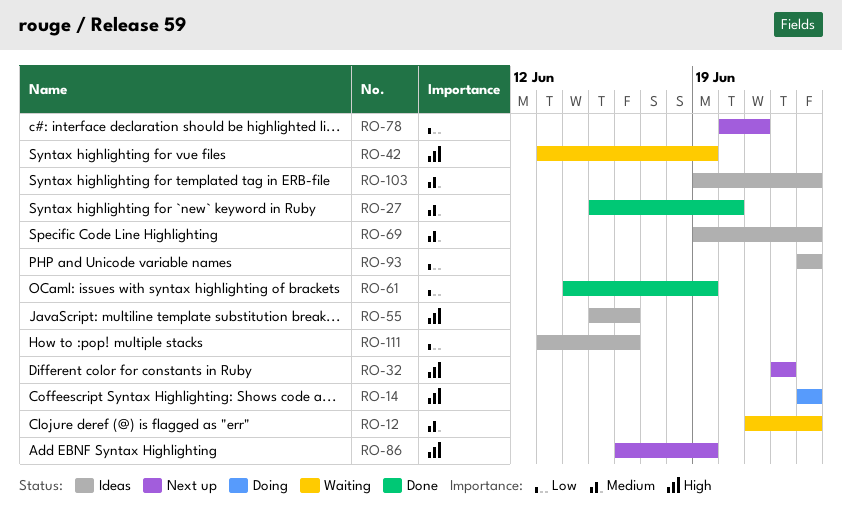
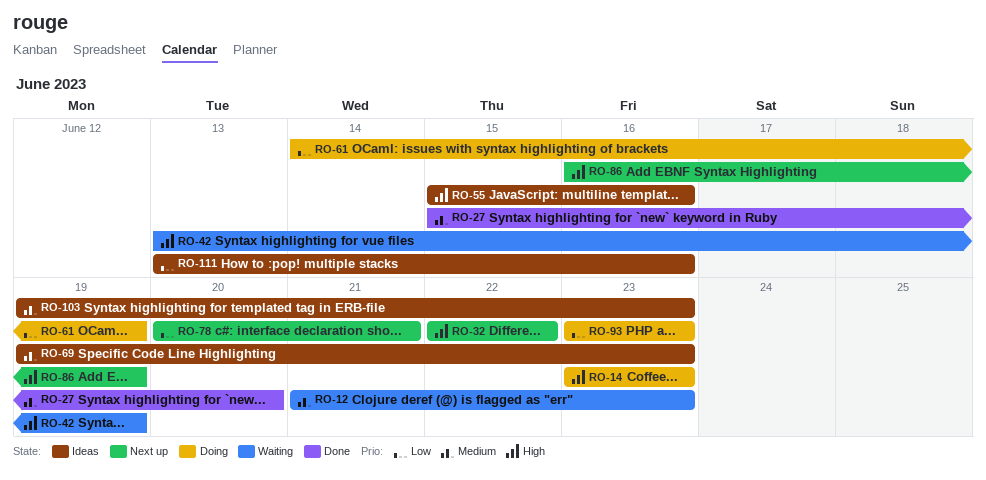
RO-61, status: Done -> Doing
RO-93, status: Ideas -> Doing

